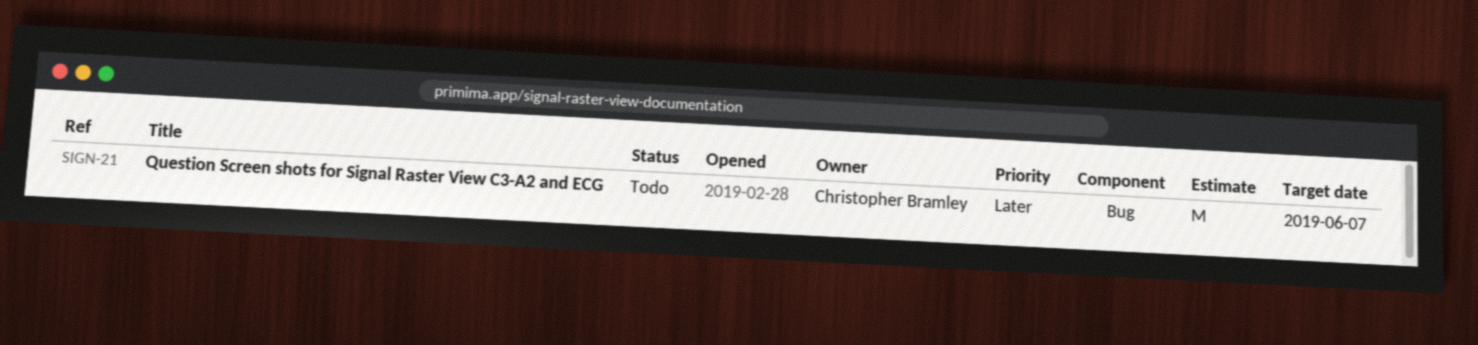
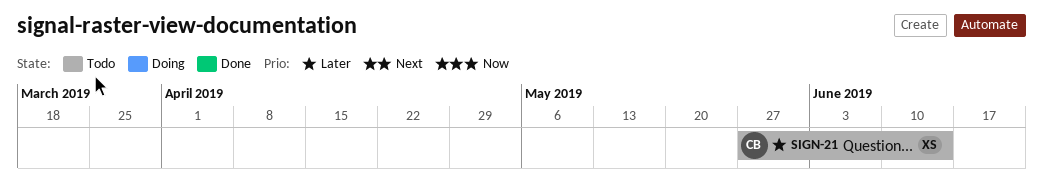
SIGN-21, estimate: M -> XS
SIGN-21, due: Jun 7 -> Jun 14

